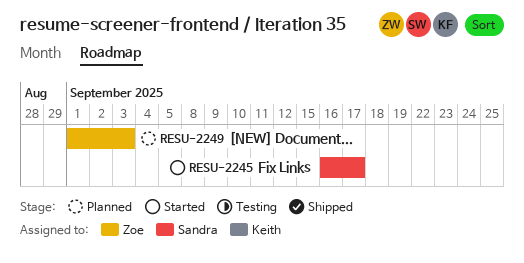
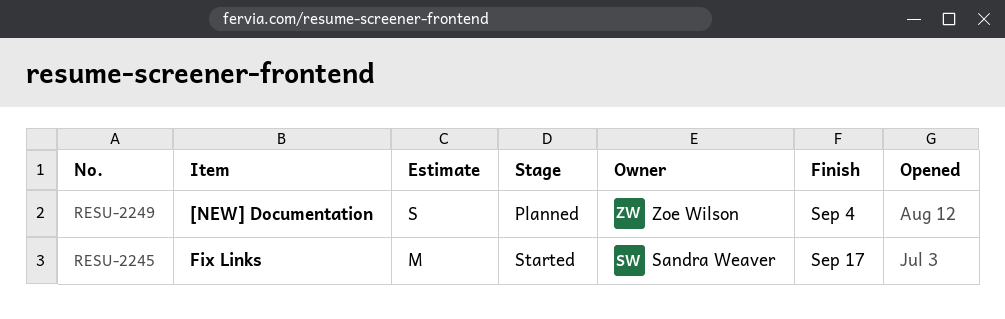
RESU-2249, due: Sep 3 -> Sep 4

